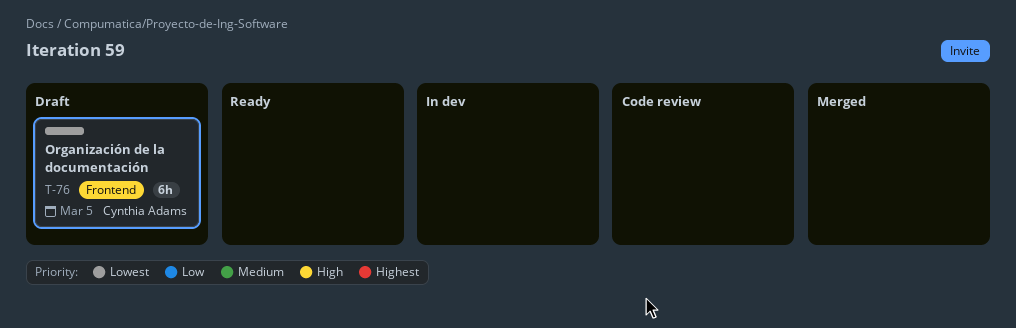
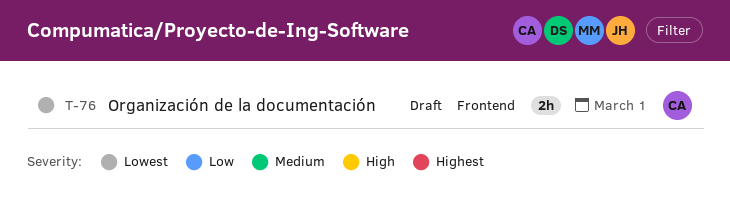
T-76, estimate: 6h -> 2h
T-76, due: Mar 5 -> Mar 1

